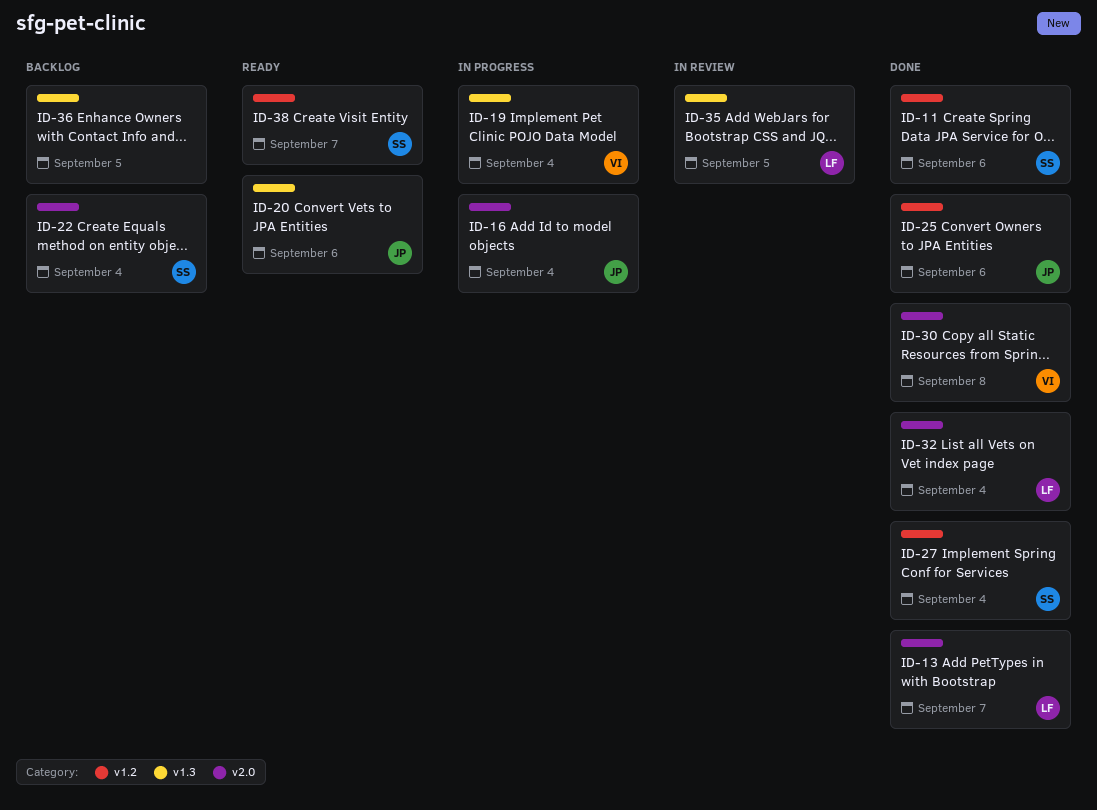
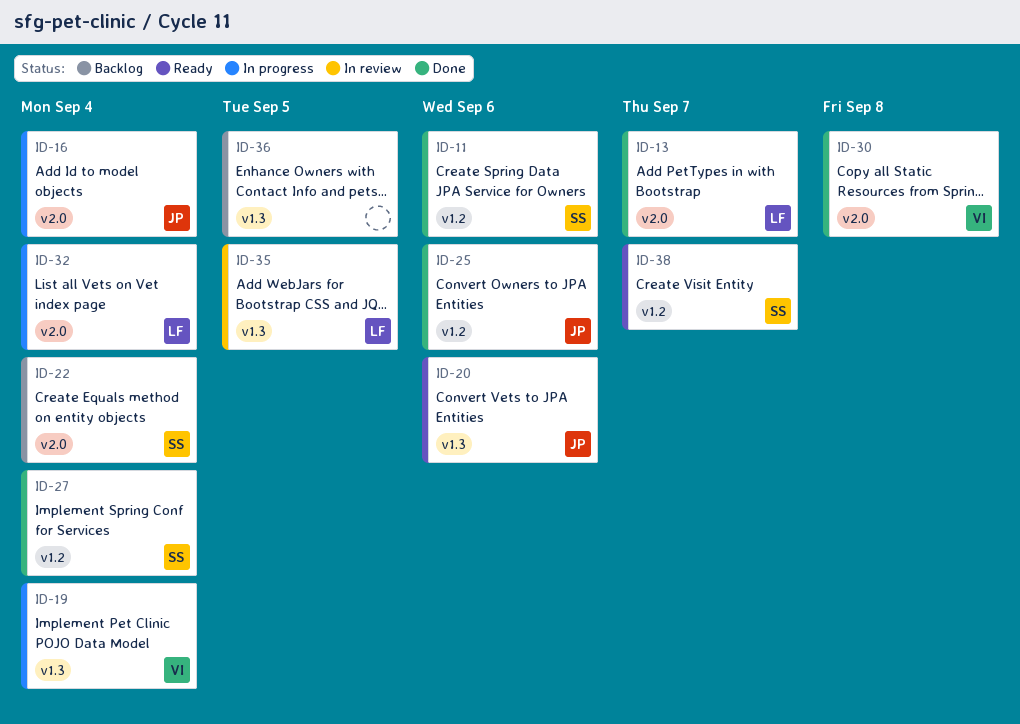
ID-32, status: Done -> In progress

